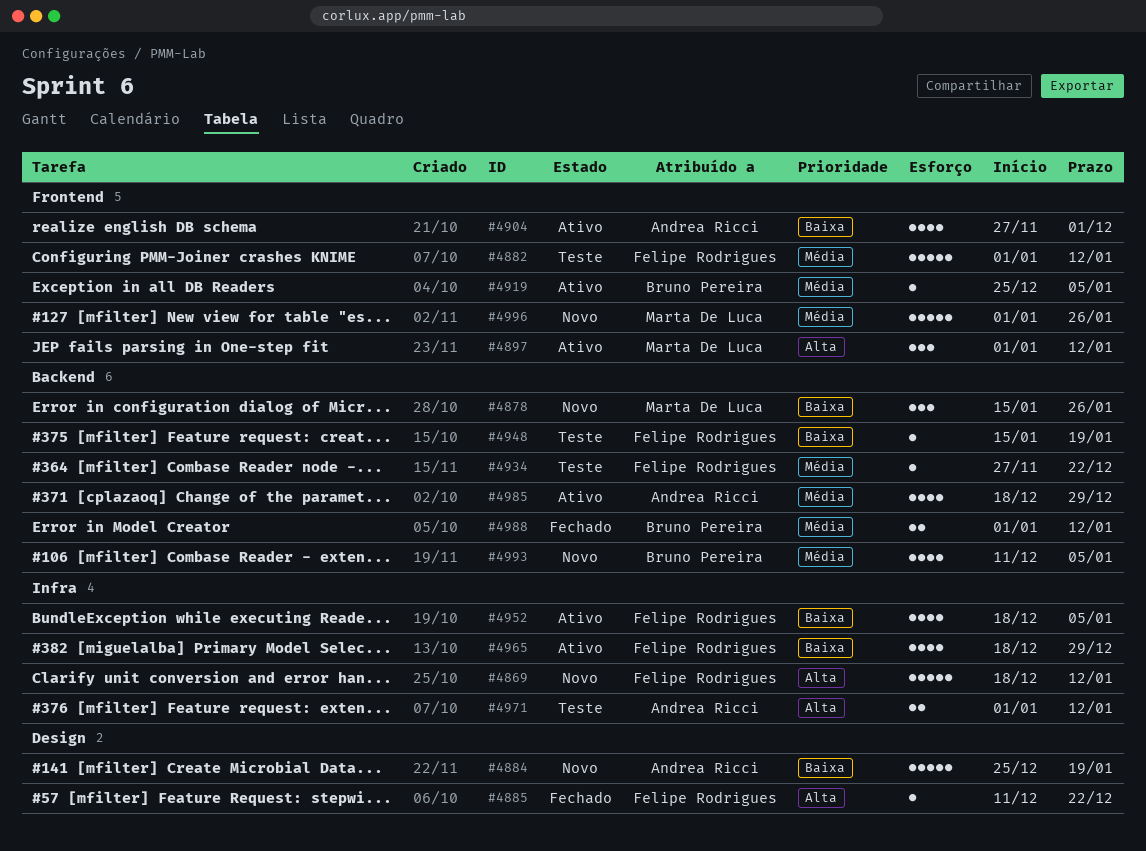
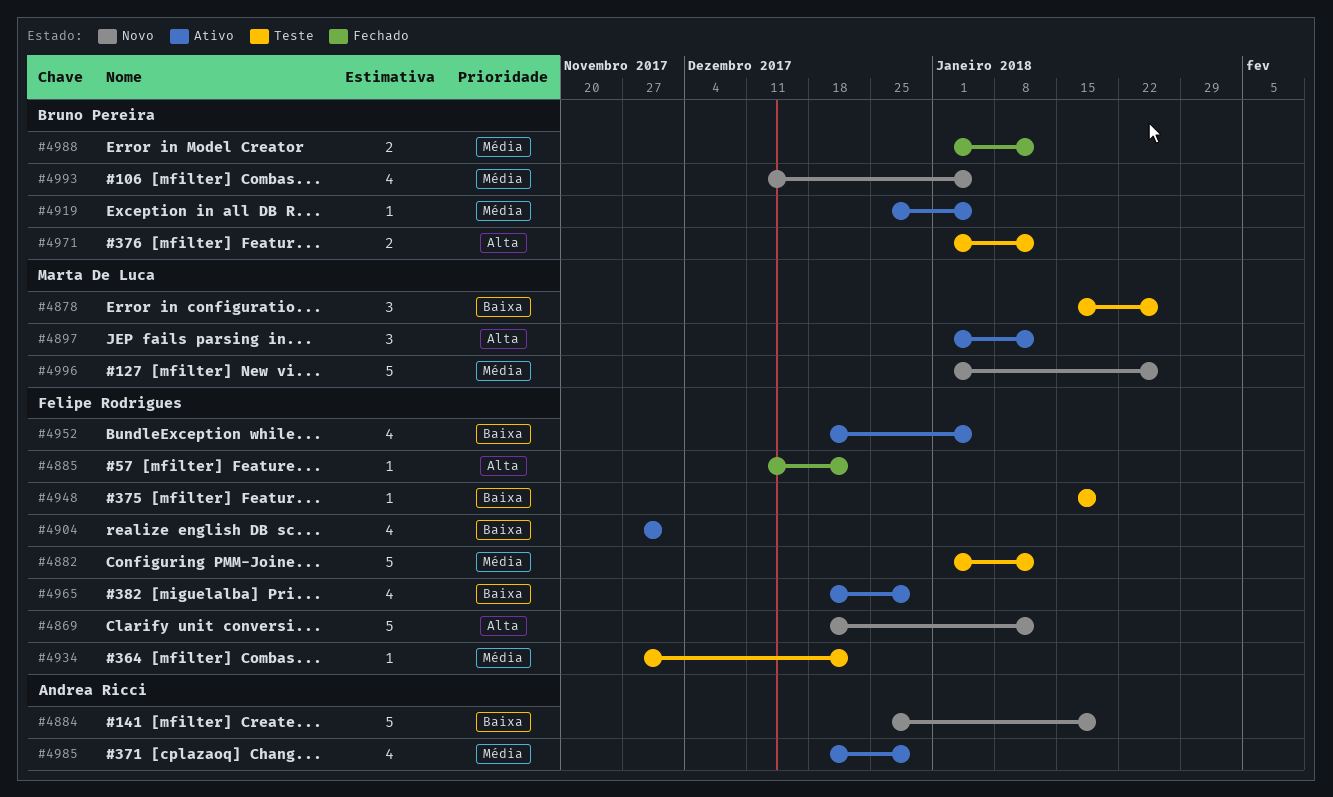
#4878, status: Novo -> Teste
#4904, owner: Andrea Ricci -> Felipe Rodrigues
#4971, owner: Andrea Ricci -> Bruno Pereira

